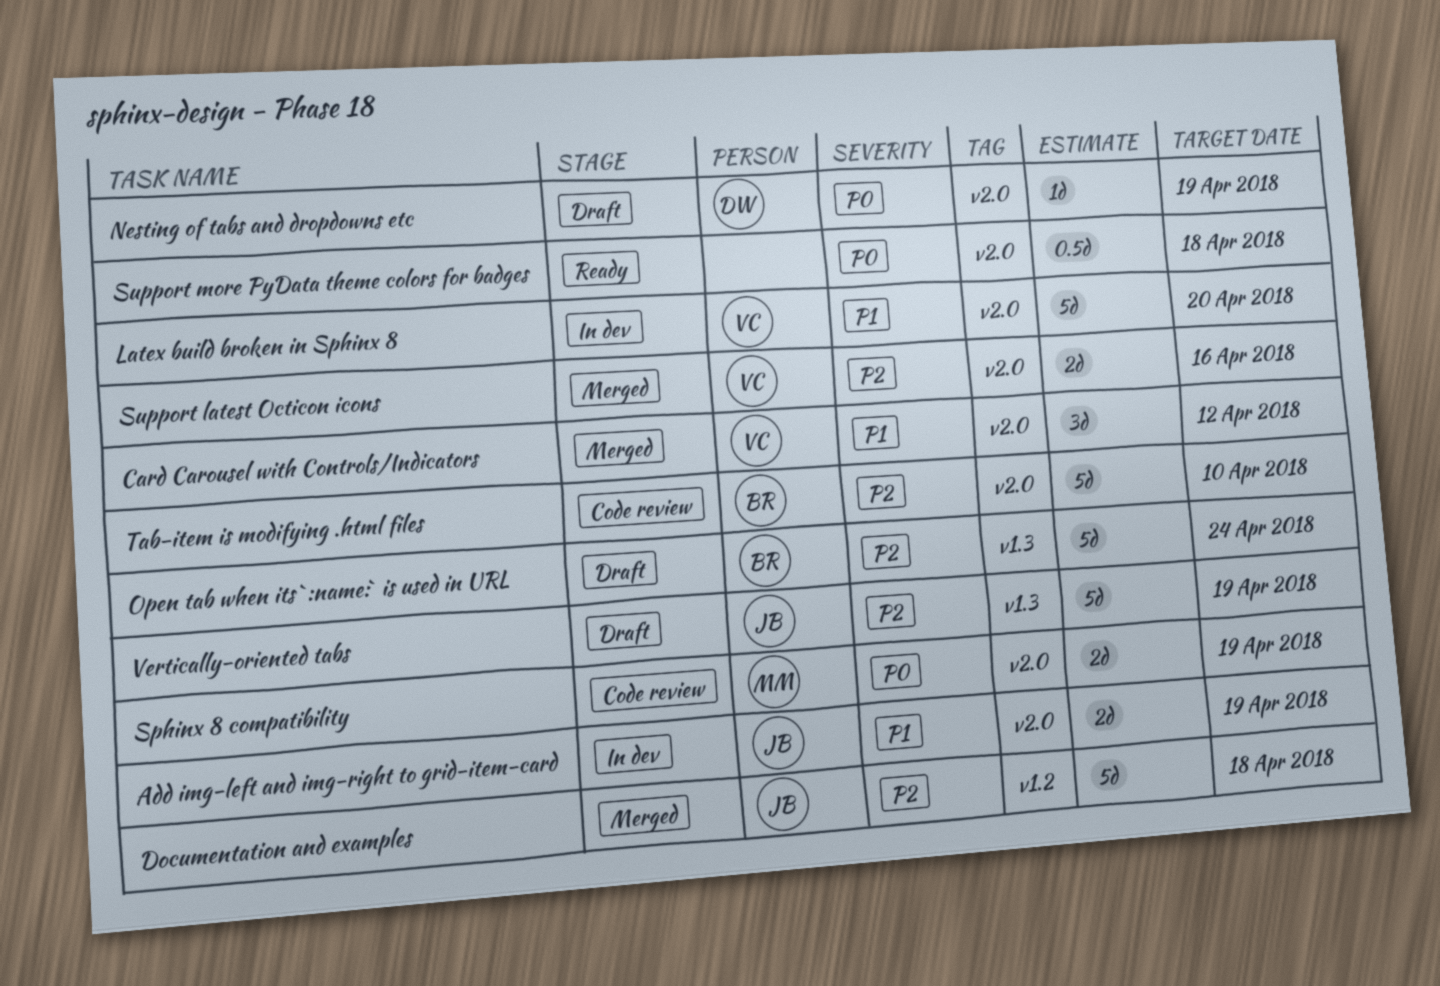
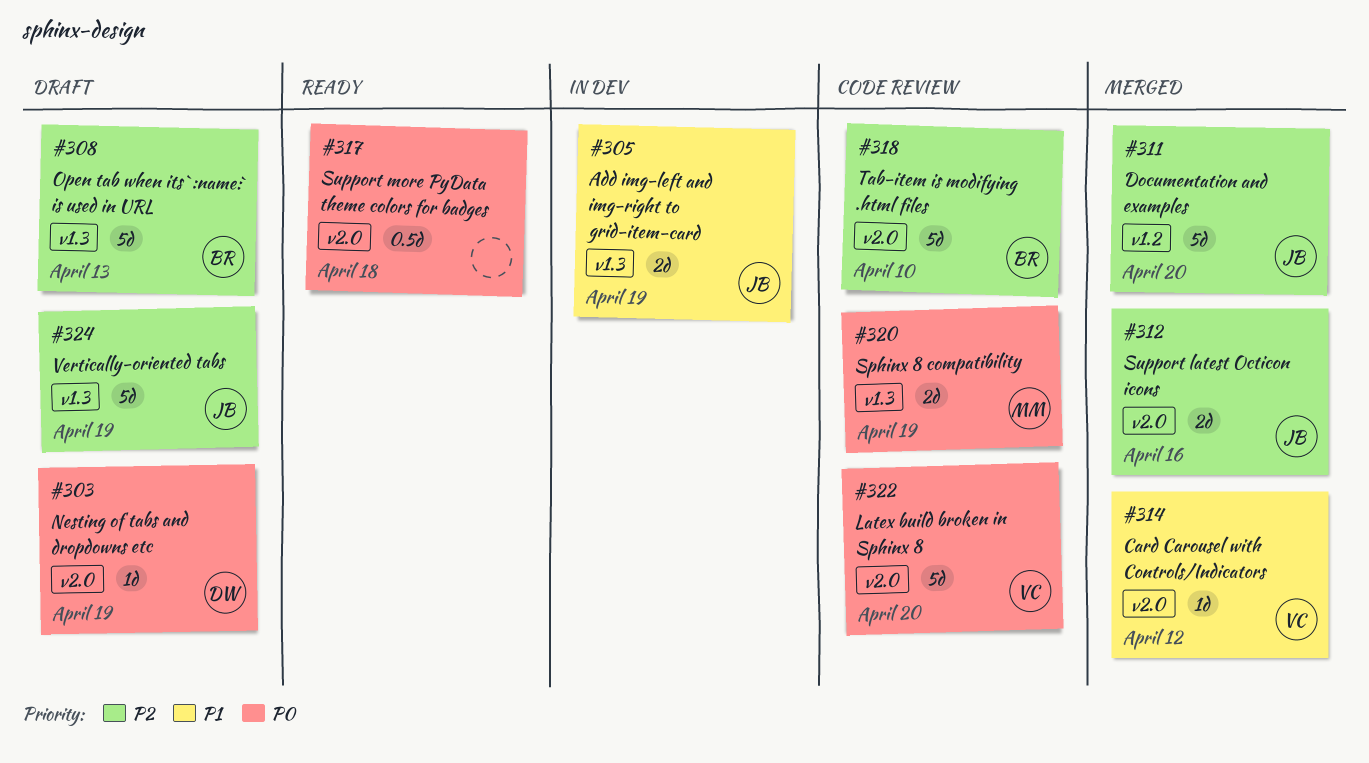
Add img-left and img-right to grid-item-card, label: v2.0 -> v1.3
Card Carousel with Controls/Indicators, estimate: 3d -> 1d
Documentation and examples, due: Apr 18 -> Apr 20
Latex build broken in Sphinx 8, status: In dev -> Code review
Latex build broken in Sphinx 8, priority: P1 -> P0
Open tab when its `:name:` is used in URL, due: Apr 24 -> Apr 13
Sphinx 8 compatibility, label: v2.0 -> v1.3
Support latest Octicon icons, owner: VC -> JB

